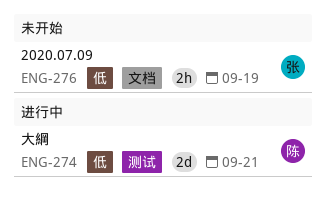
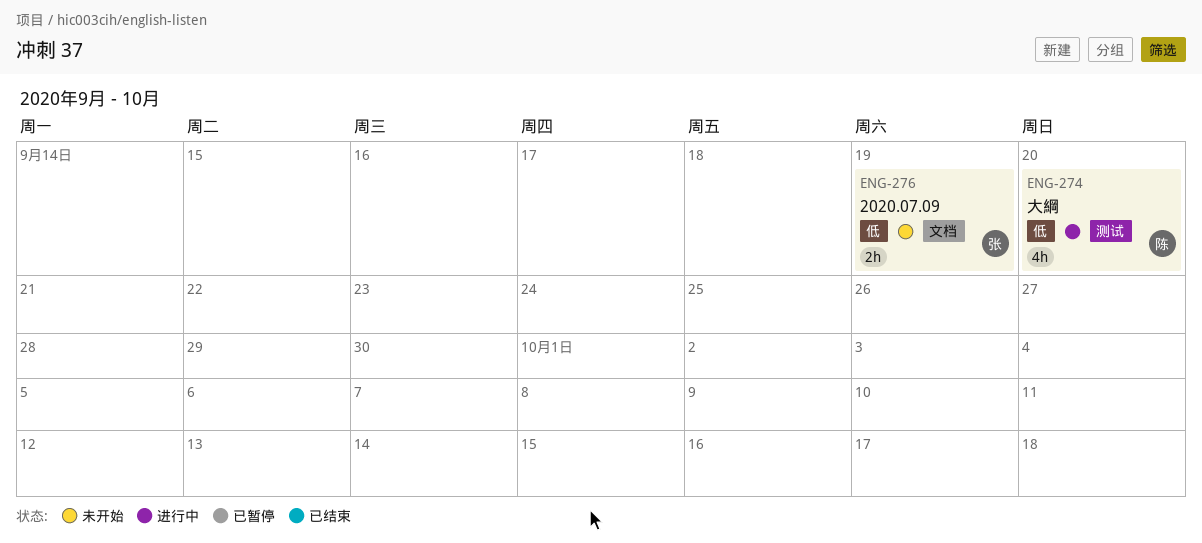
ENG-274, estimate: 2d -> 4h
ENG-274, due: Sep 21 -> Sep 20

